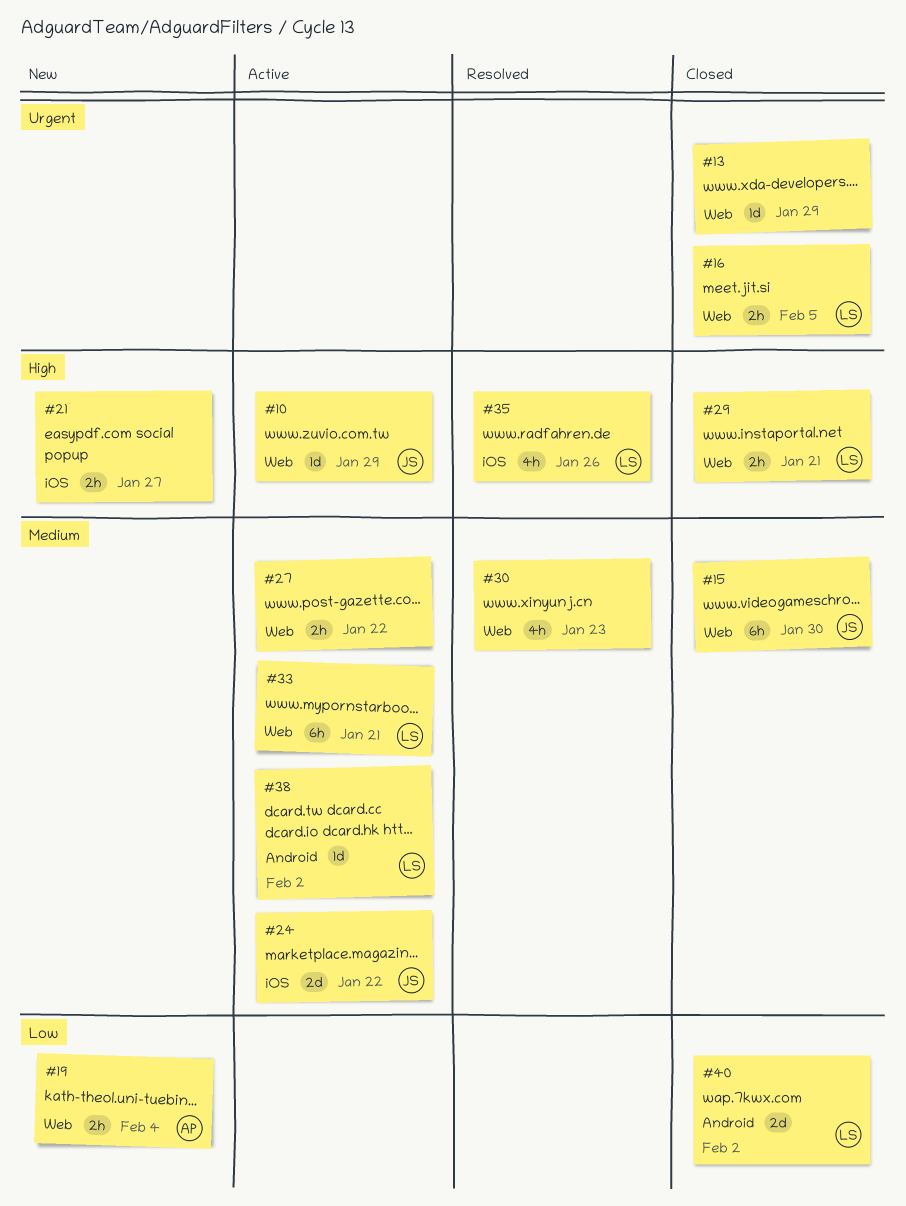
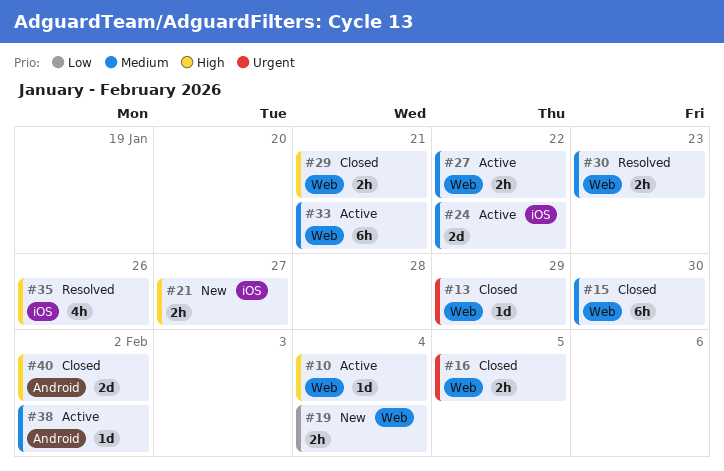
#10, due: Jan 29 -> Feb 4
#30, estimate: 4h -> 2h
#40, priority: Low -> High

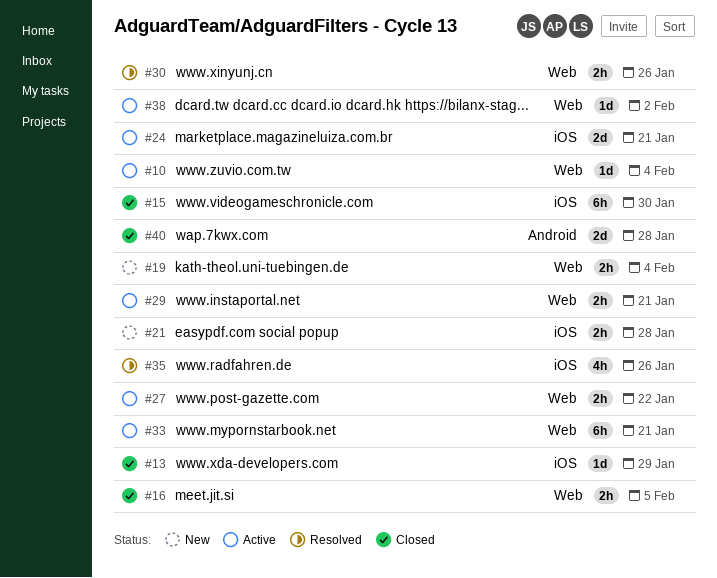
#13, label: Web -> iOS
#15, label: Web -> iOS
#21, due: Jan 27 -> Jan 28
#24, due: Jan 22 -> Jan 21
#29, status: Closed -> Active
#30, due: Jan 23 -> Jan 26
#38, label: Android -> Web
#40, due: Feb 2 -> Jan 28

